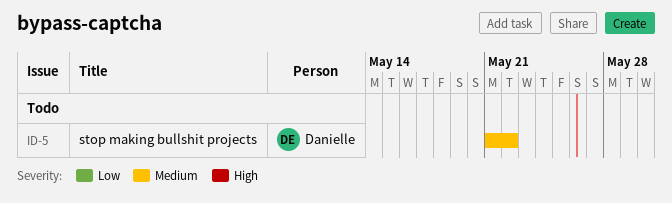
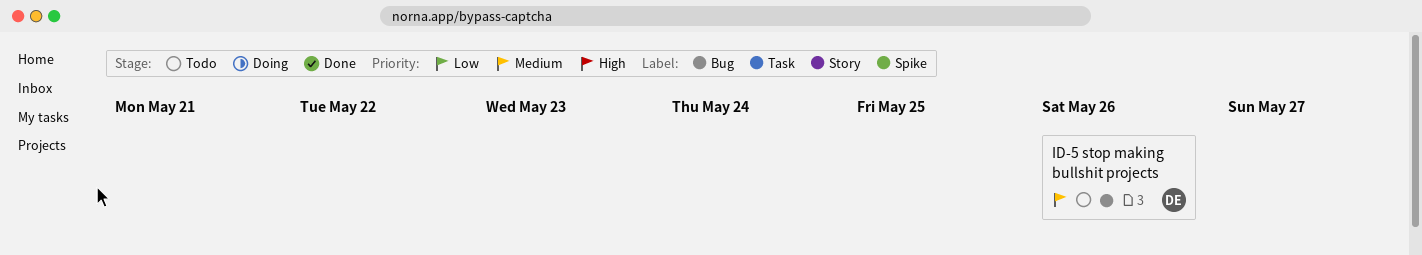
ID-5, due: May 22 -> May 26

